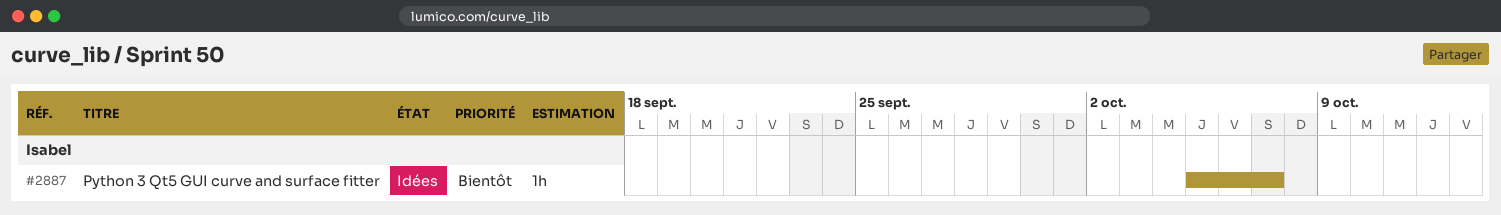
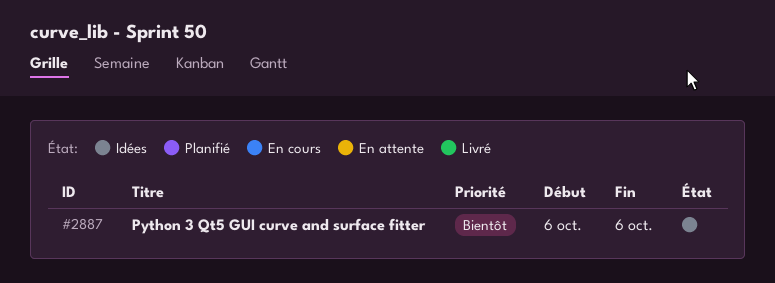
#2887, start: Oct 5 -> Oct 6
#2887, due: Oct 7 -> Oct 6

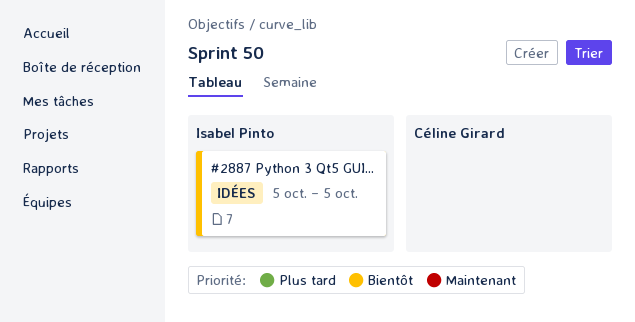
#2887, start: Oct 6 -> Oct 5
#2887, due: Oct 6 -> Oct 5

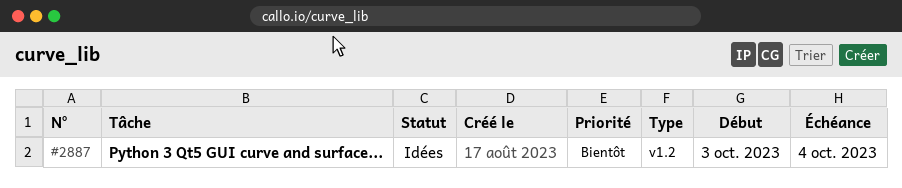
#2887, start: Oct 5 -> Oct 3
#2887, due: Oct 5 -> Oct 4

